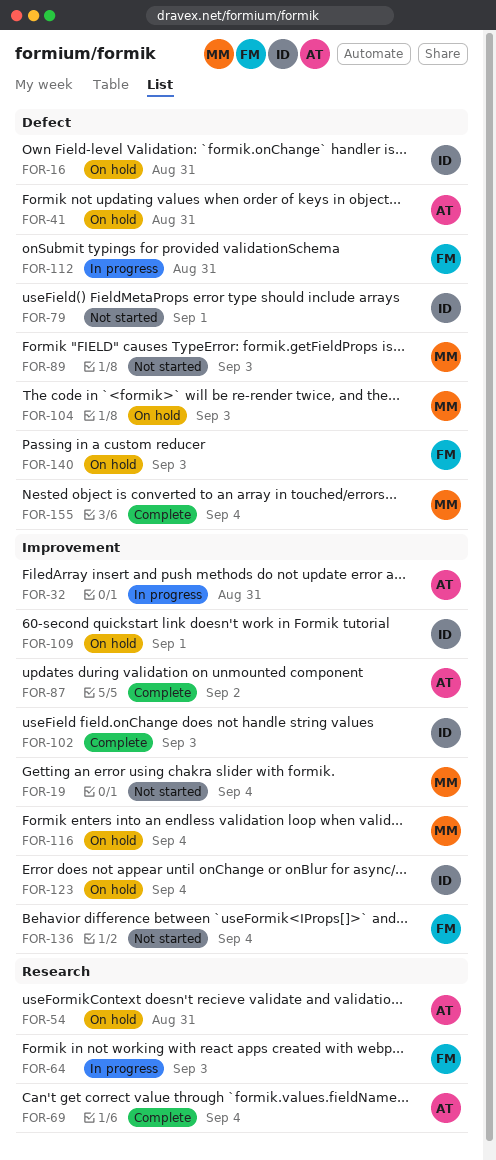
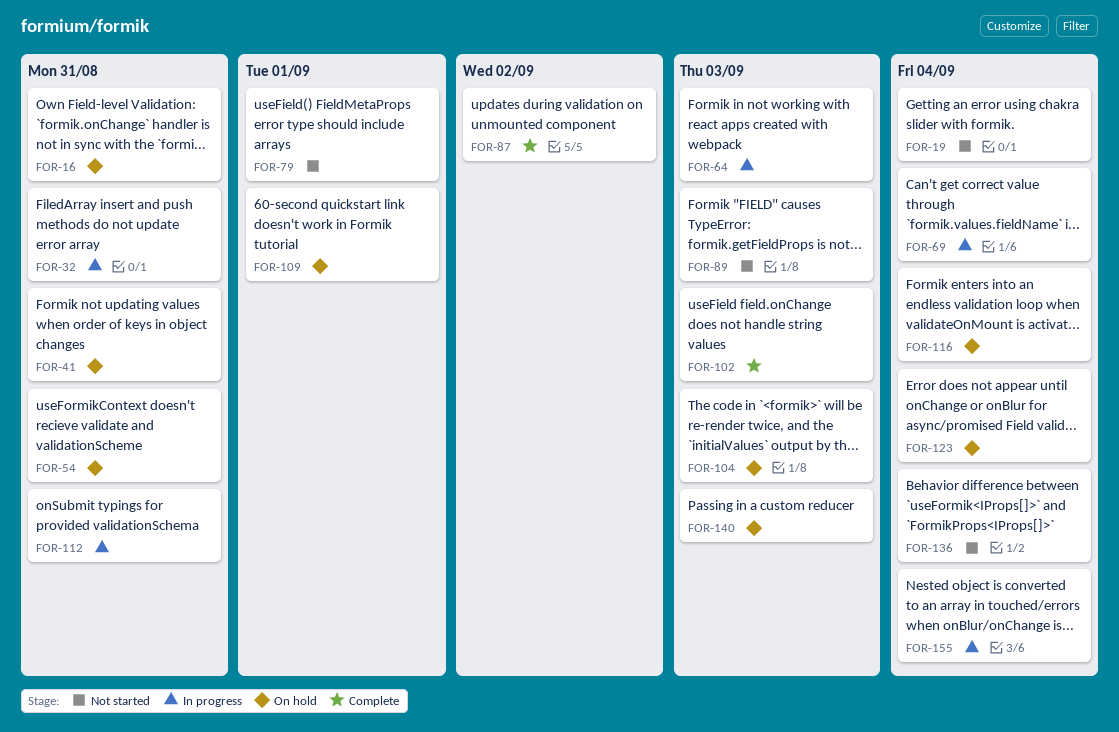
FOR-69, status: Complete -> In progress
FOR-155, status: Complete -> In progress

